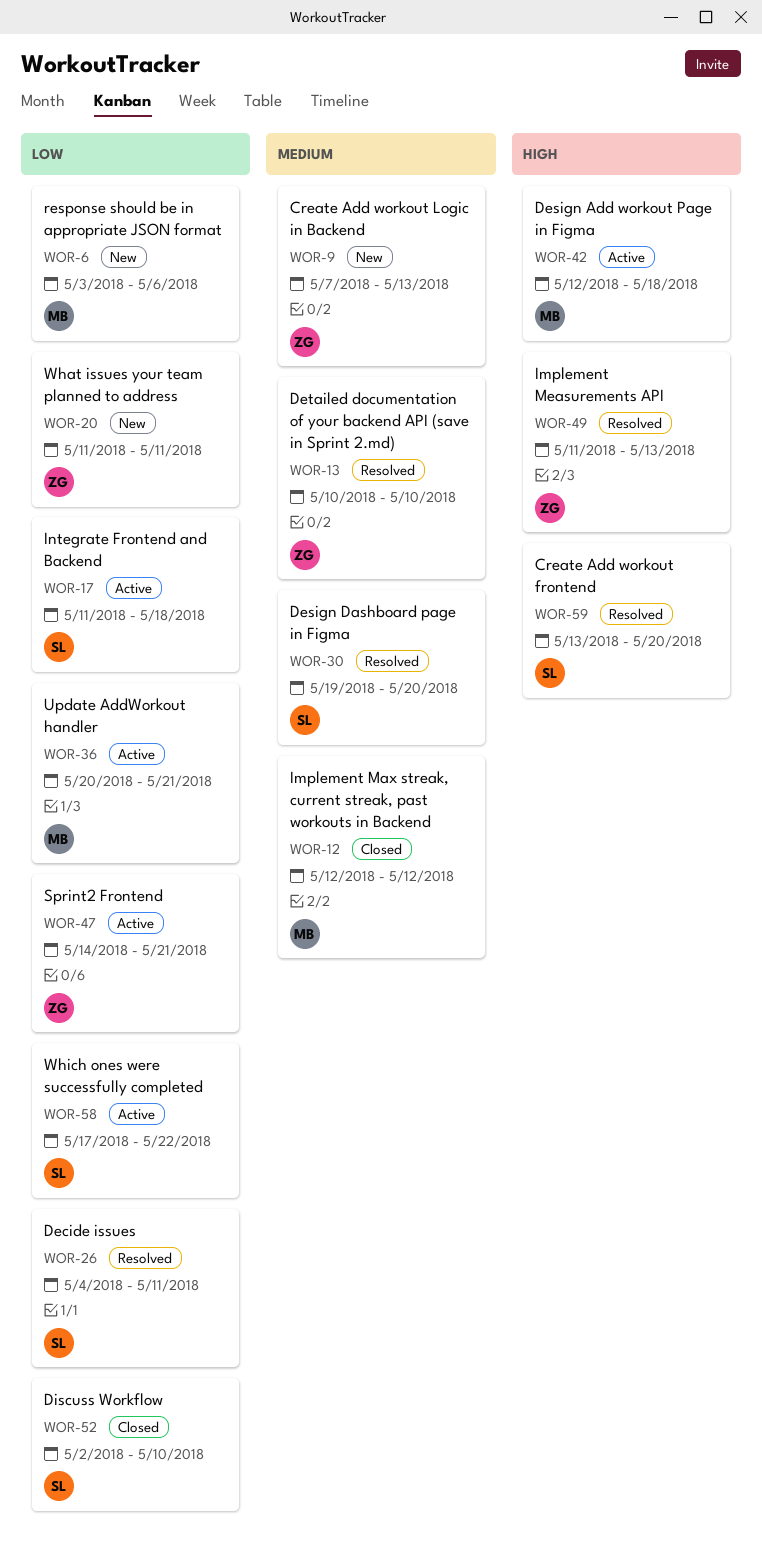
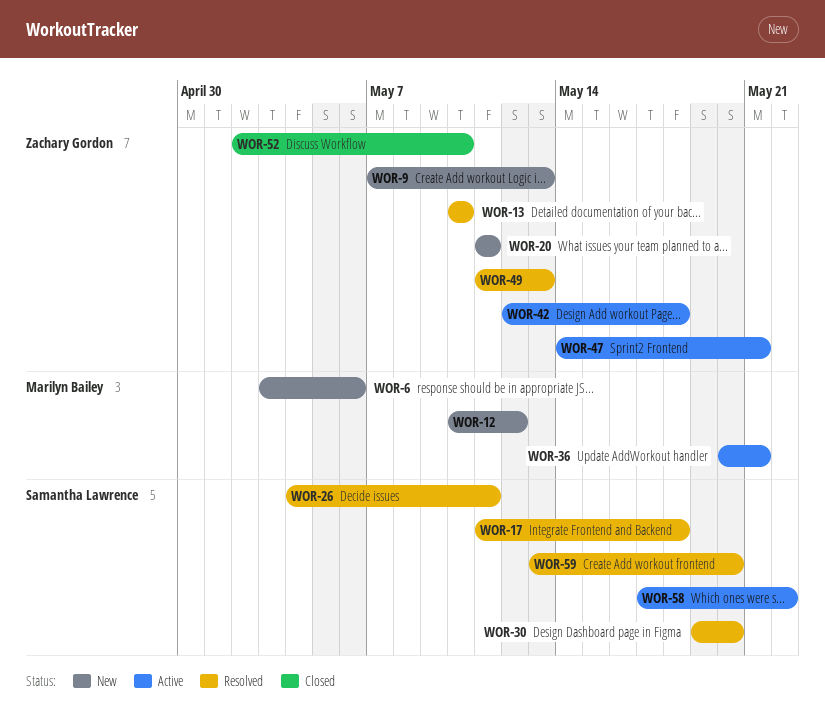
WOR-12, status: Closed -> New
WOR-12, start: May 12 -> May 10
WOR-17, status: Active -> Resolved
WOR-42, owner: Marilyn Bailey -> Zachary Gordon
WOR-52, owner: Samantha Lawrence -> Zachary Gordon

